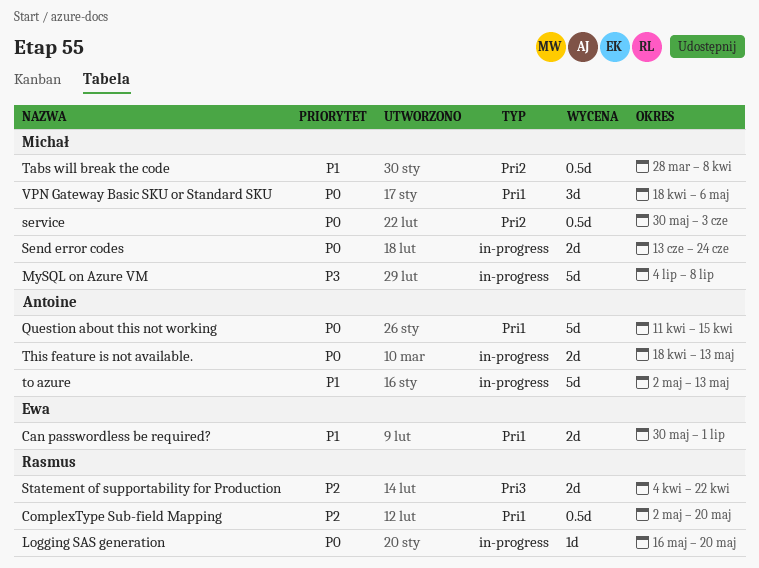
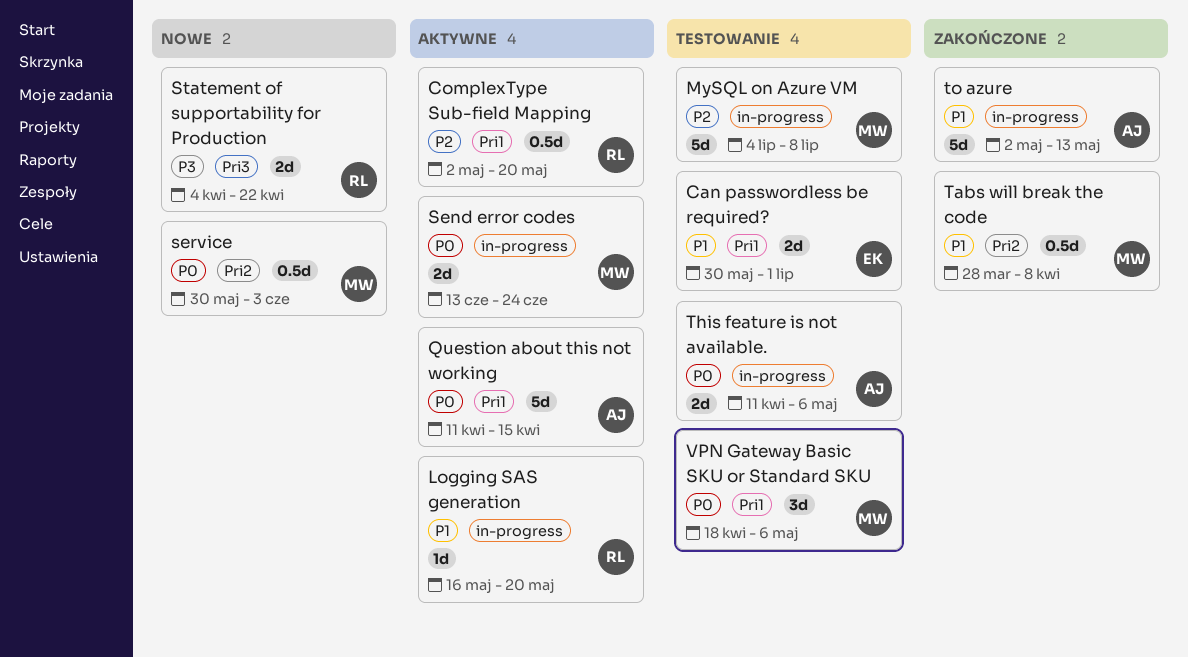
Logging SAS generation, priority: P0 -> P1
MySQL on Azure VM, priority: P3 -> P2
Statement of supportability for Production, priority: P2 -> P3
This feature is not available., start: Apr 18 -> Apr 11
This feature is not available., due: May 13 -> May 6

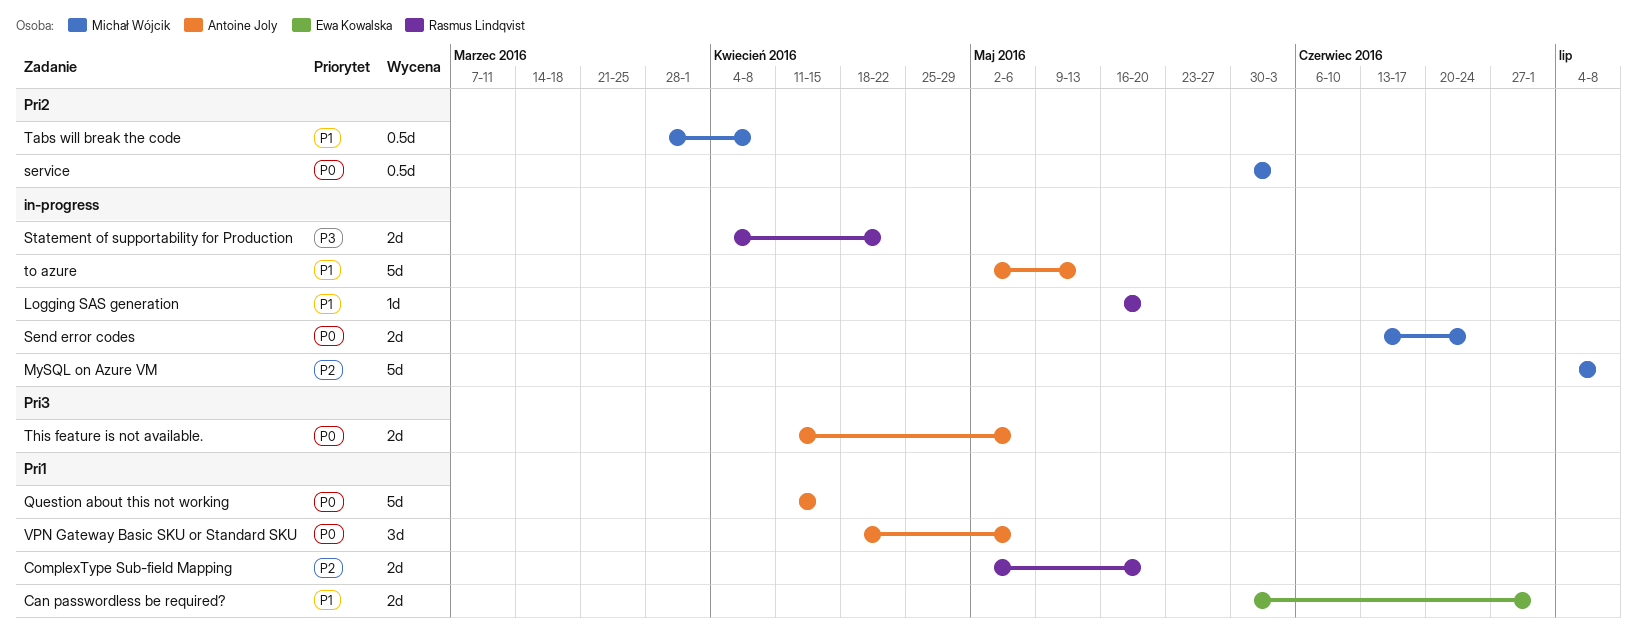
ComplexType Sub-field Mapping, estimate: 0.5d -> 2d
Statement of supportability for Production, label: Pri3 -> in-progress
This feature is not available., label: in-progress -> Pri3
VPN Gateway Basic SKU or Standard SKU, owner: Michał Wójcik -> Antoine Joly

